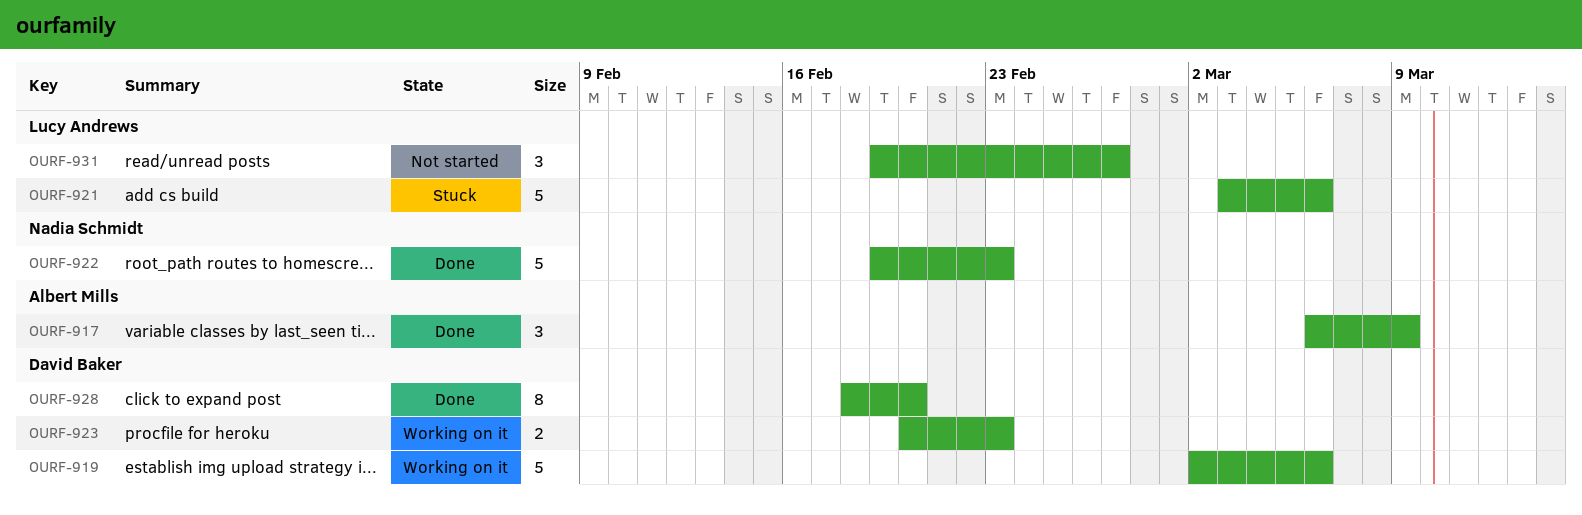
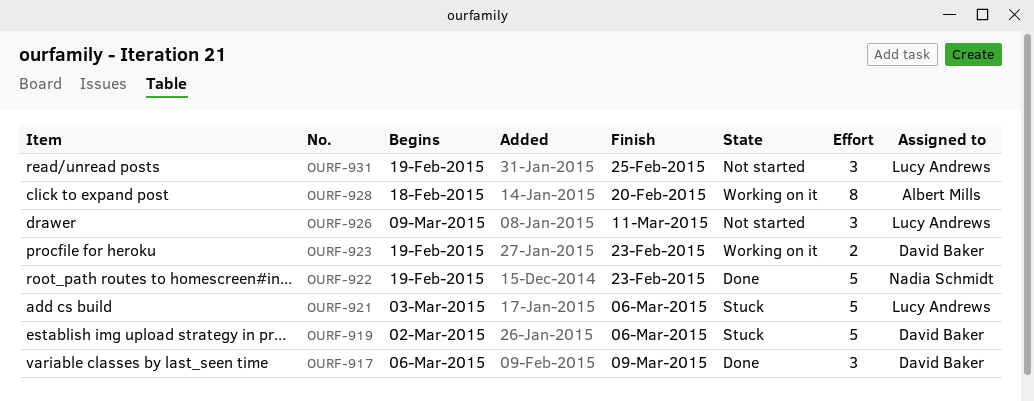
OURF-917, owner: Albert Mills -> David Baker
OURF-919, status: Working on it -> Stuck
OURF-923, start: Feb 20 -> Feb 19
OURF-926: none -> present
OURF-928, status: Done -> Working on it
OURF-928, owner: David Baker -> Albert Mills
OURF-931, due: Feb 27 -> Feb 25

